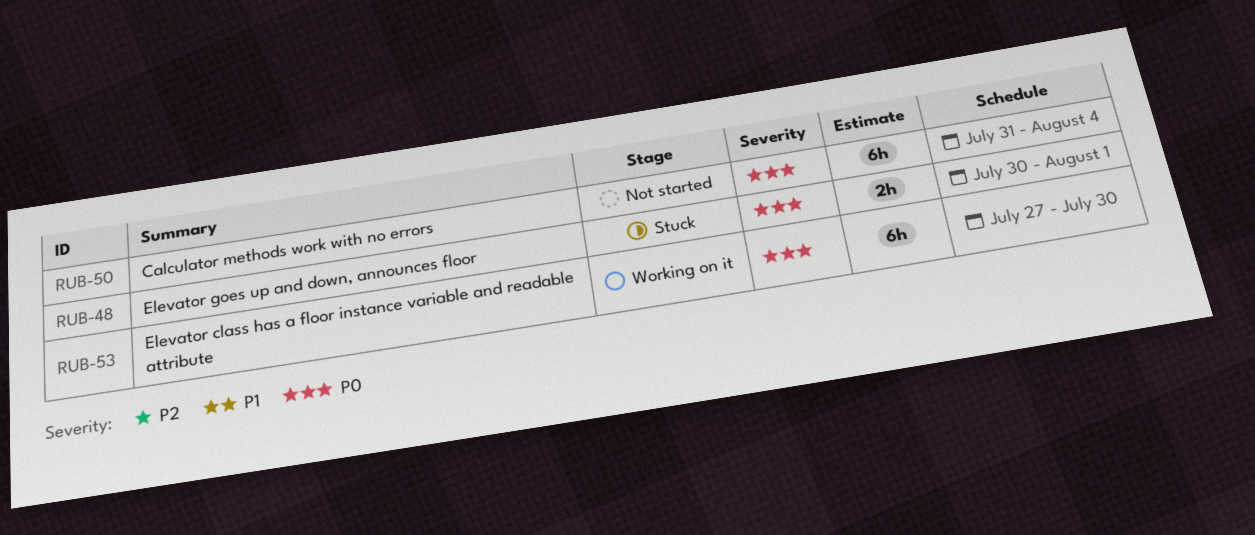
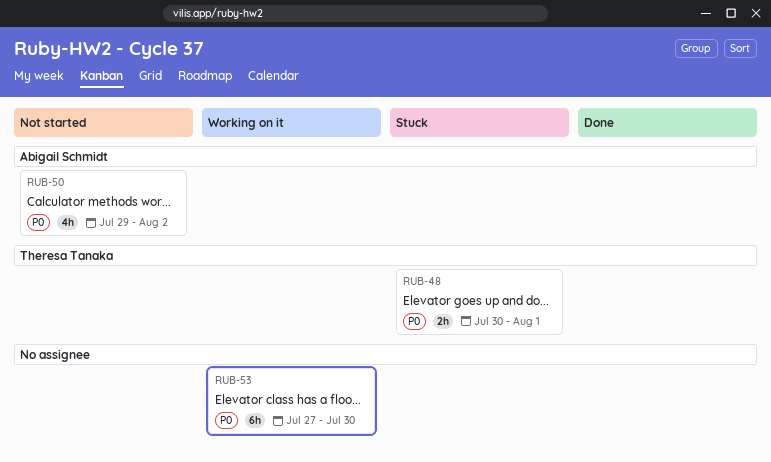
RUB-50, estimate: 6h -> 4h
RUB-50, start: Jul 31 -> Jul 29
RUB-50, due: Aug 4 -> Aug 2

